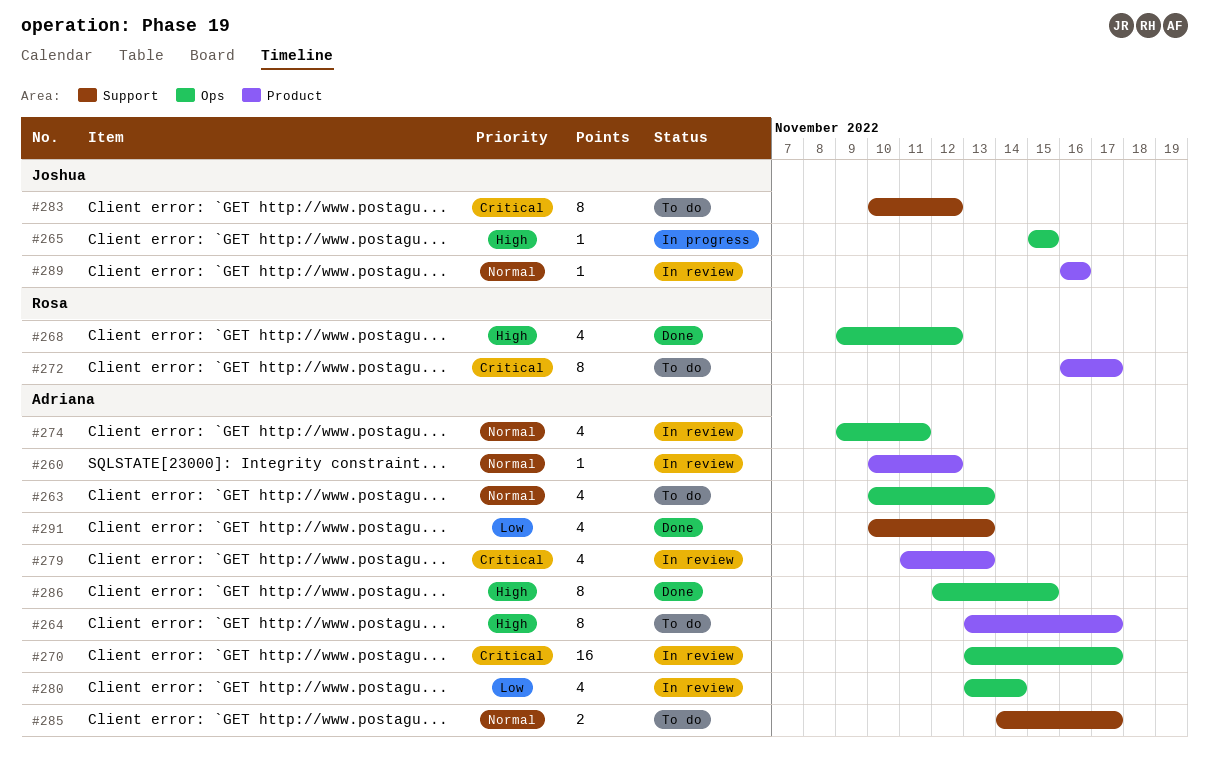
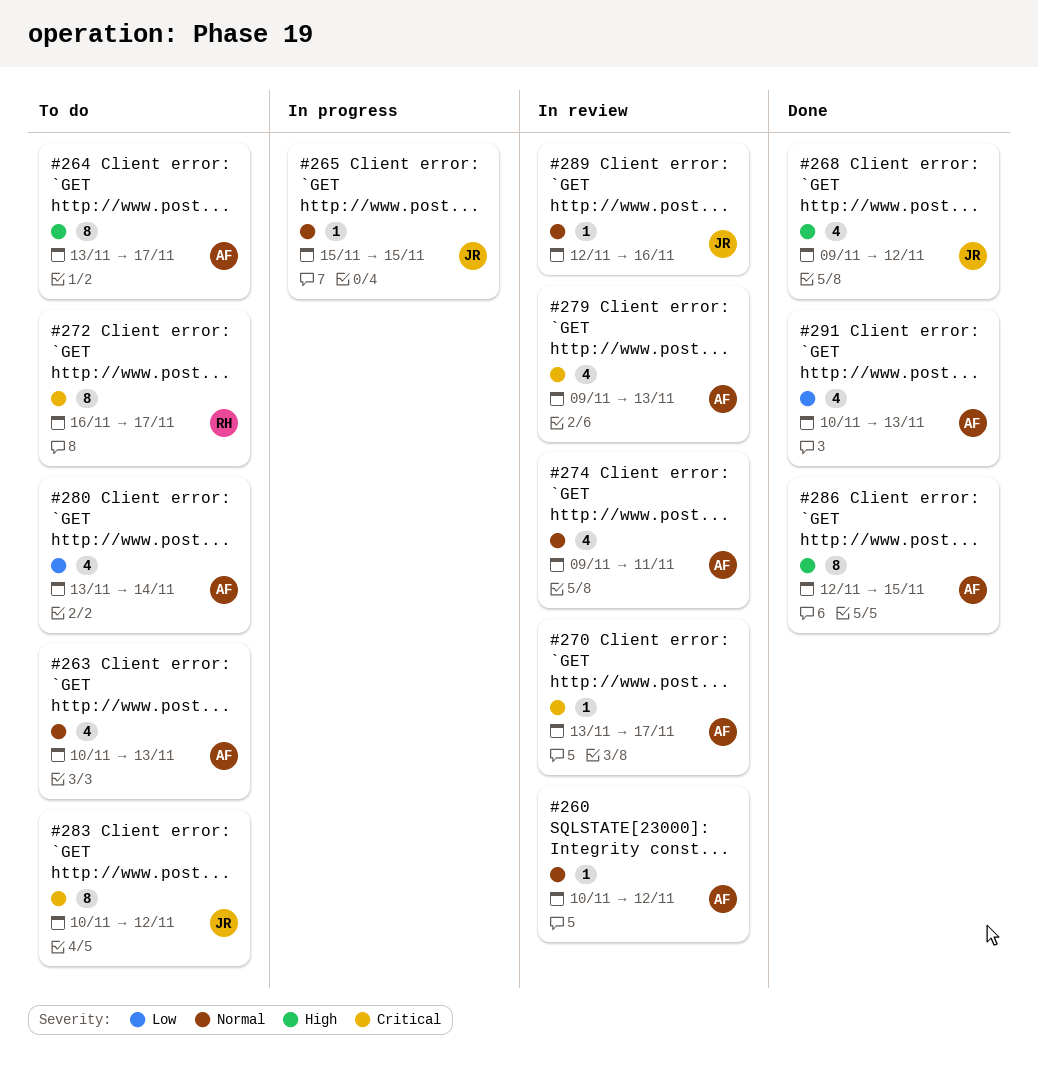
#265, priority: High -> Normal
#268, owner: Rosa -> Joshua
#270, estimate: 16 -> 1
#279, start: Nov 11 -> Nov 9
#280, status: In review -> To do
#285: present -> none
#289, start: Nov 16 -> Nov 12

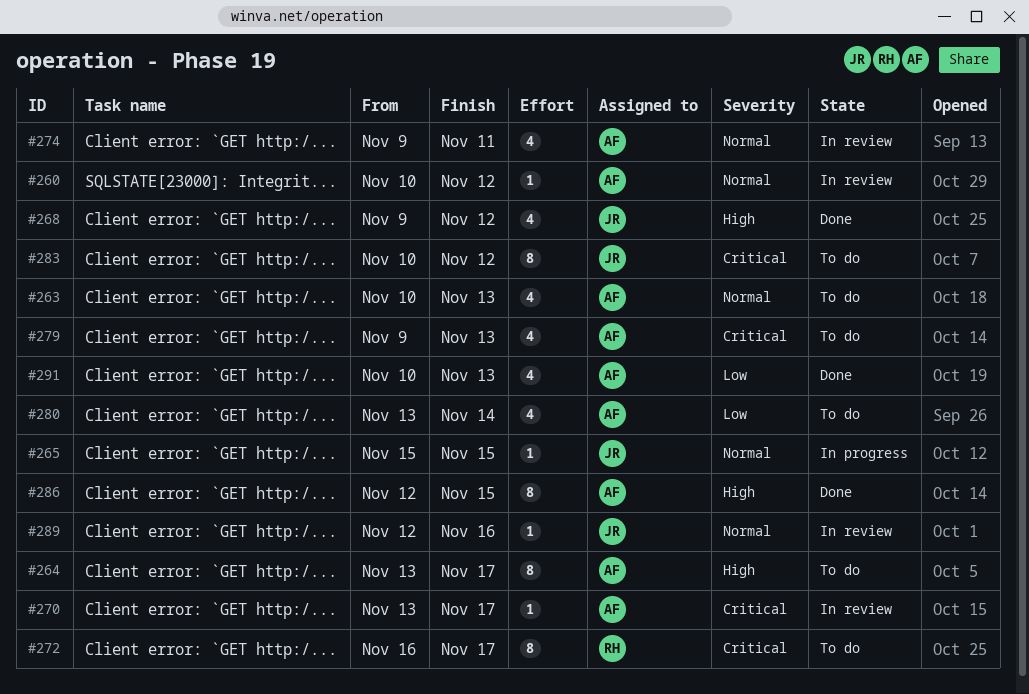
#279, status: In review -> To do

